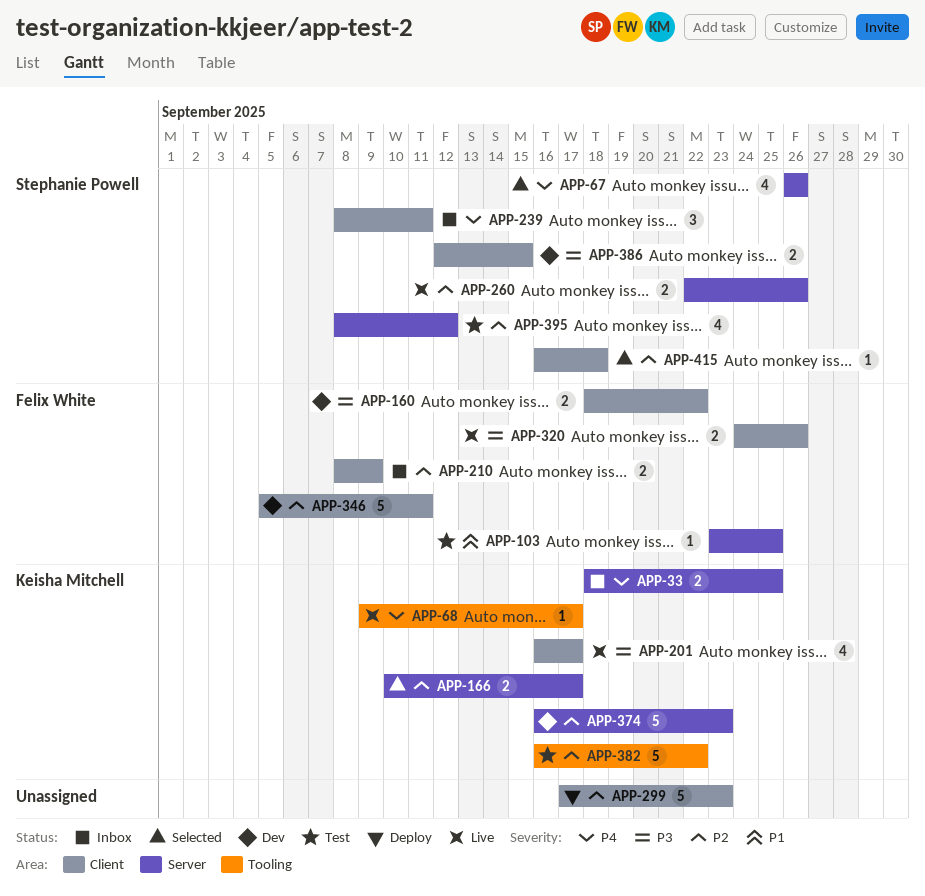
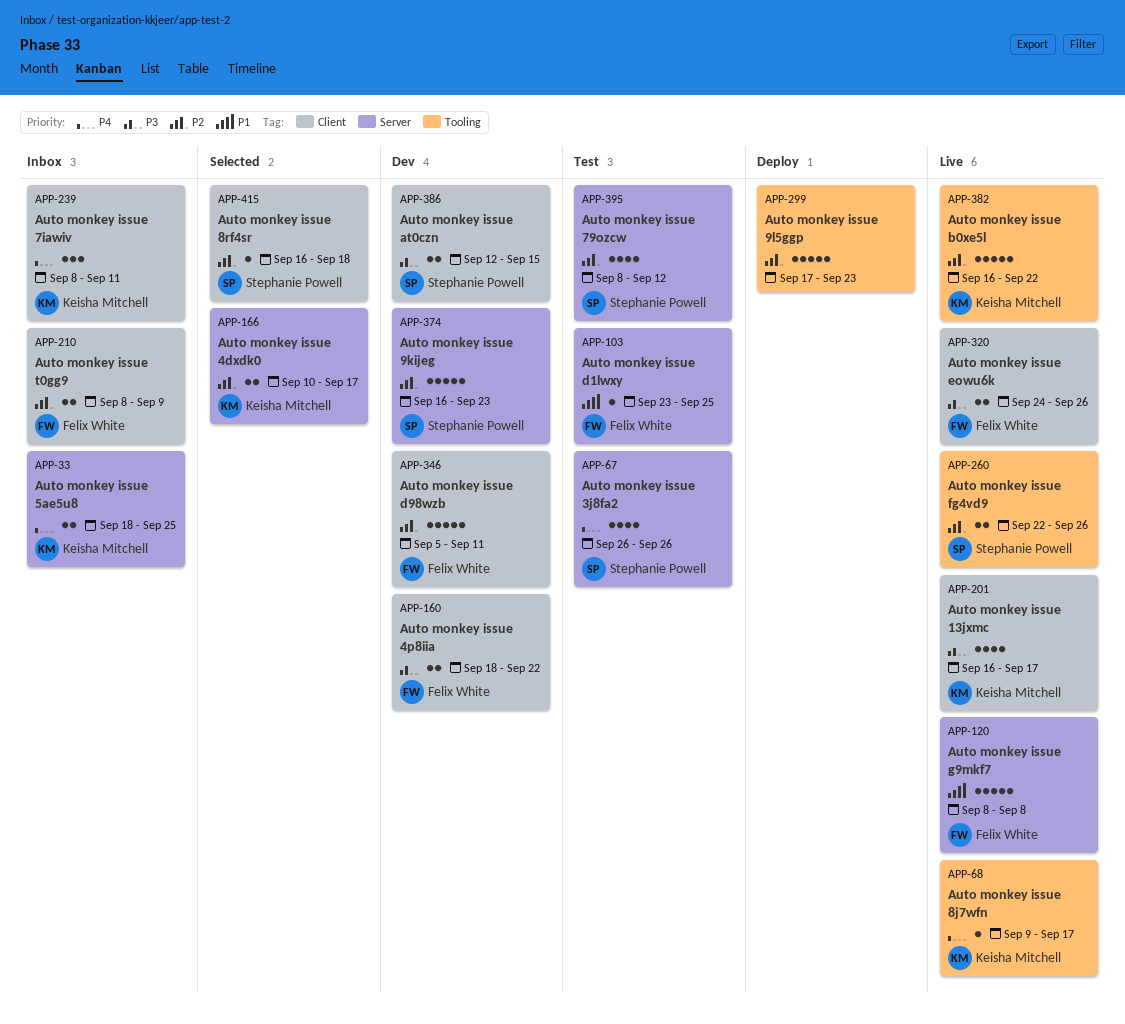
APP-67, status: Selected -> Test
APP-120: none -> present
APP-239, owner: Stephanie Powell -> Keisha Mitchell
APP-260, label: Server -> Tooling
APP-299, label: Client -> Tooling
APP-374, owner: Keisha Mitchell -> Stephanie Powell
APP-382, status: Test -> Live

